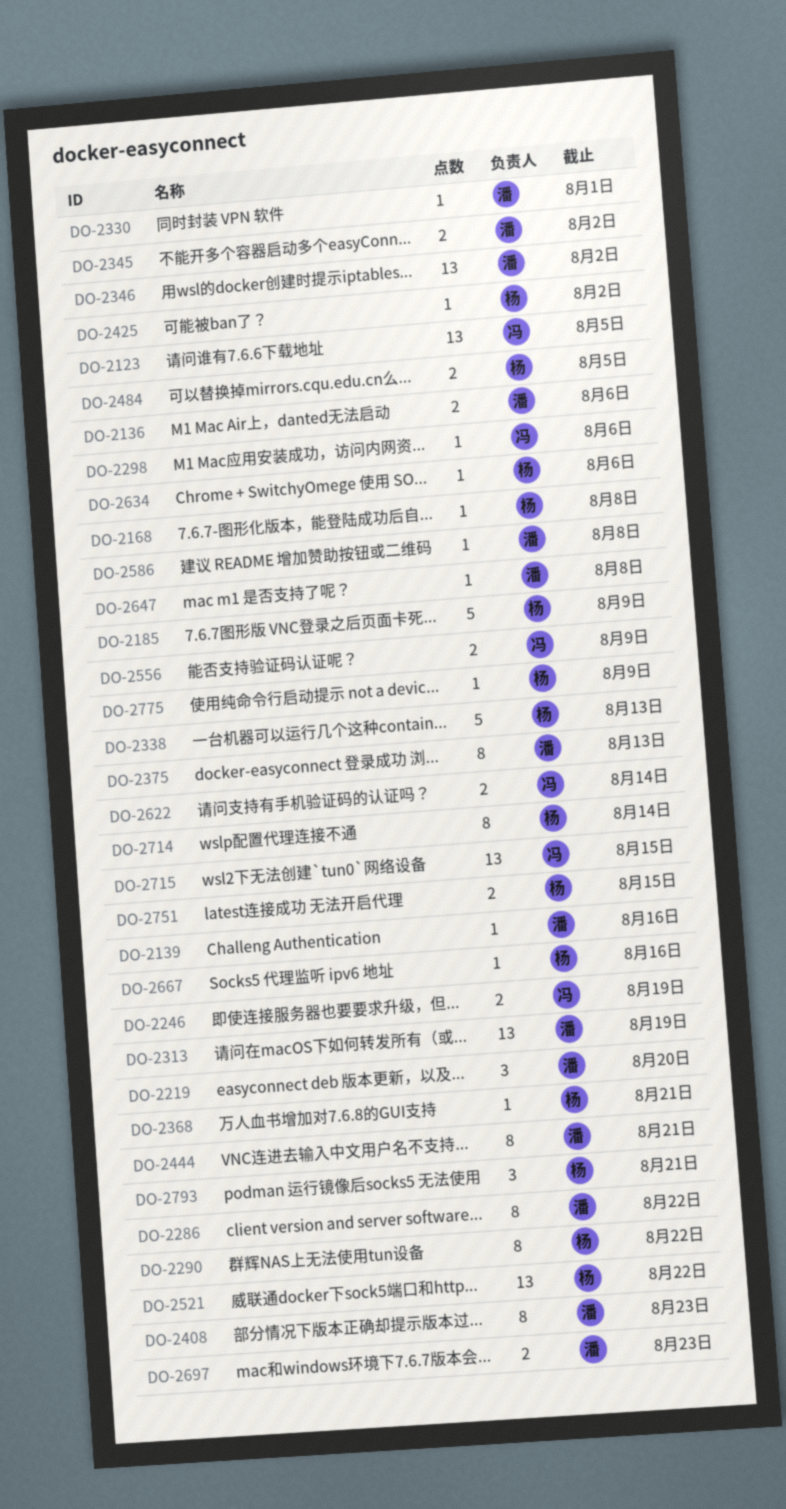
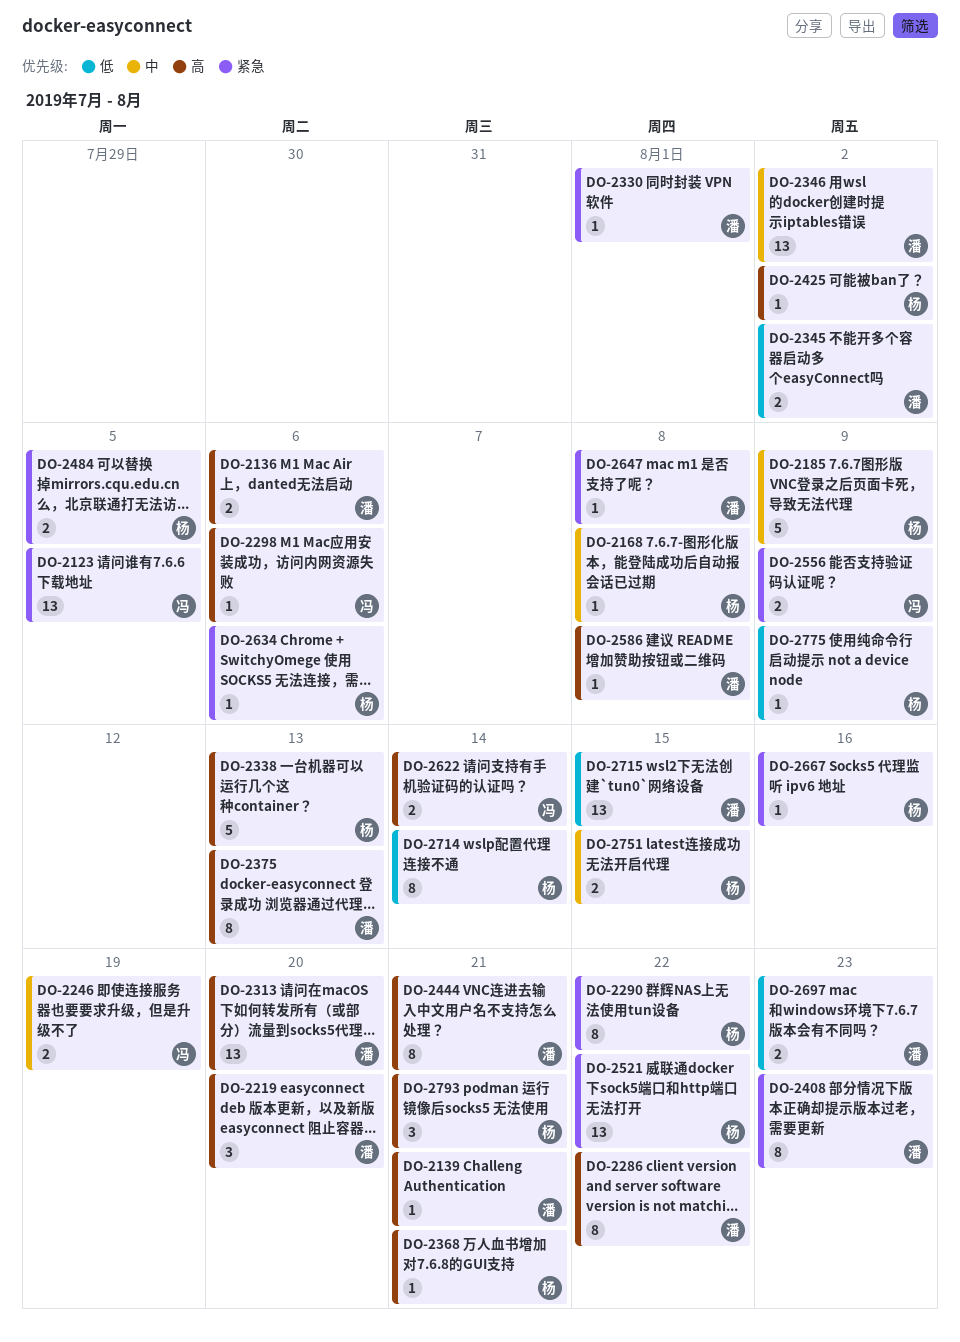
DO-2139, due: Aug 16 -> Aug 21
DO-2313, due: Aug 19 -> Aug 20
DO-2715, owner: 冯 -> 潘

